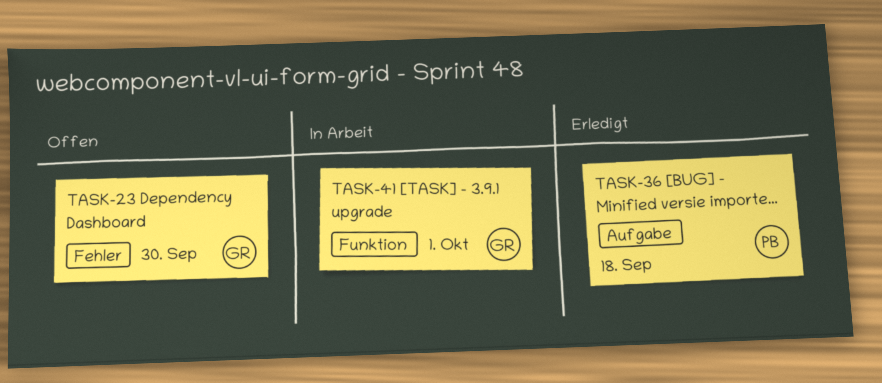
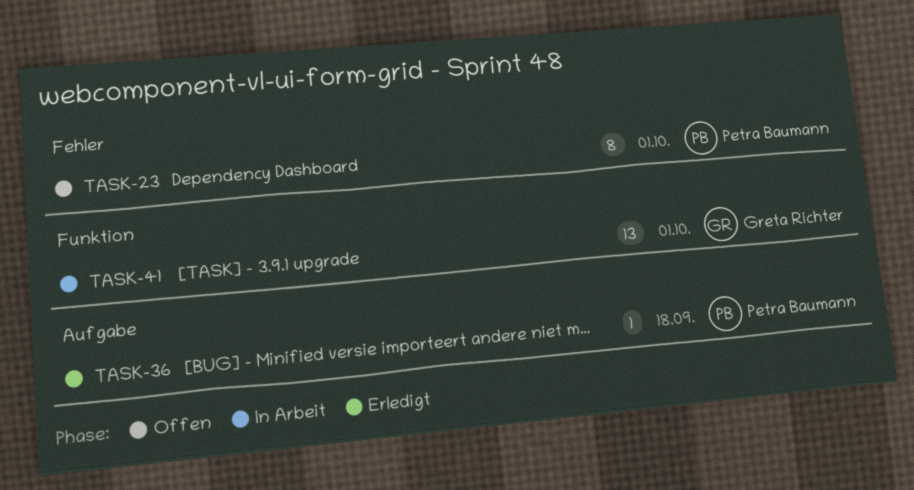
TASK-23, owner: Greta Richter -> Petra Baumann
TASK-23, due: Sep 30 -> Oct 1

